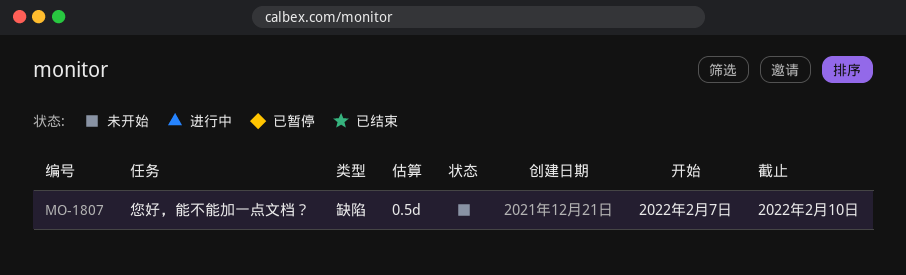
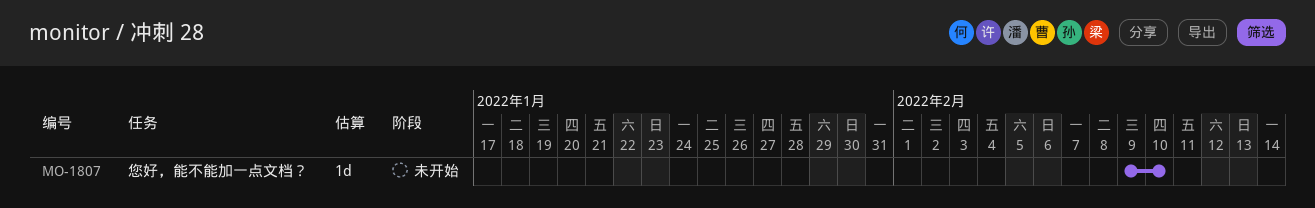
MO-1807, estimate: 0.5d -> 1d
MO-1807, start: Feb 7 -> Feb 9

